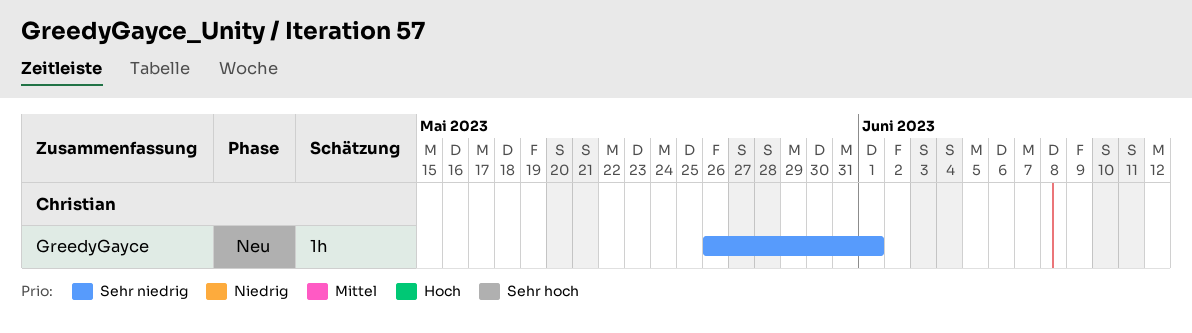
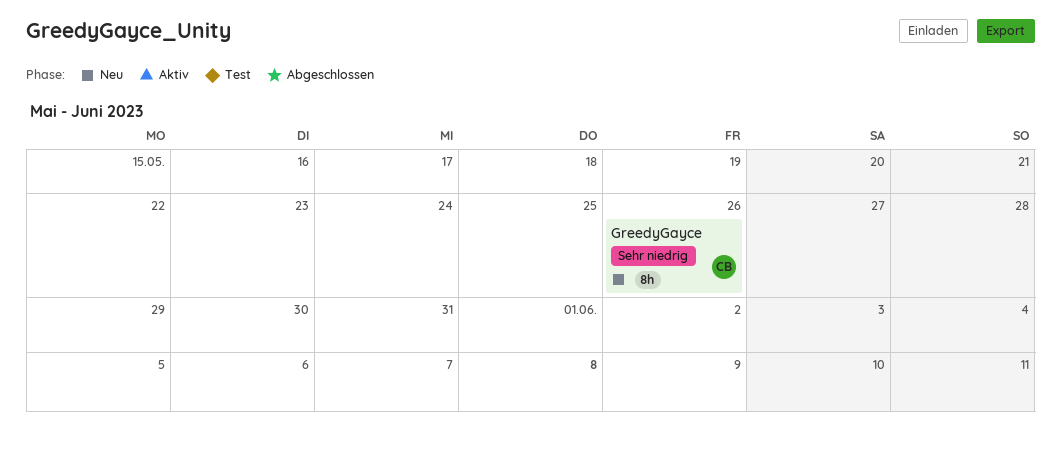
GreedyGayce, estimate: 1h -> 8h
GreedyGayce, due: Jun 1 -> May 26

